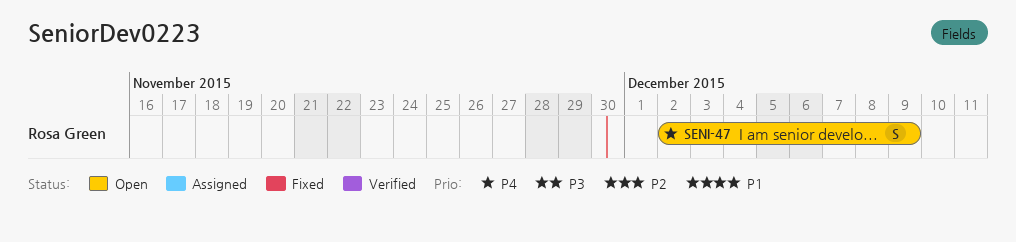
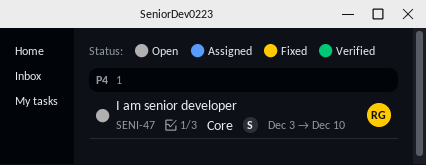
SENI-47, start: Dec 2 -> Dec 3
SENI-47, due: Dec 9 -> Dec 10

